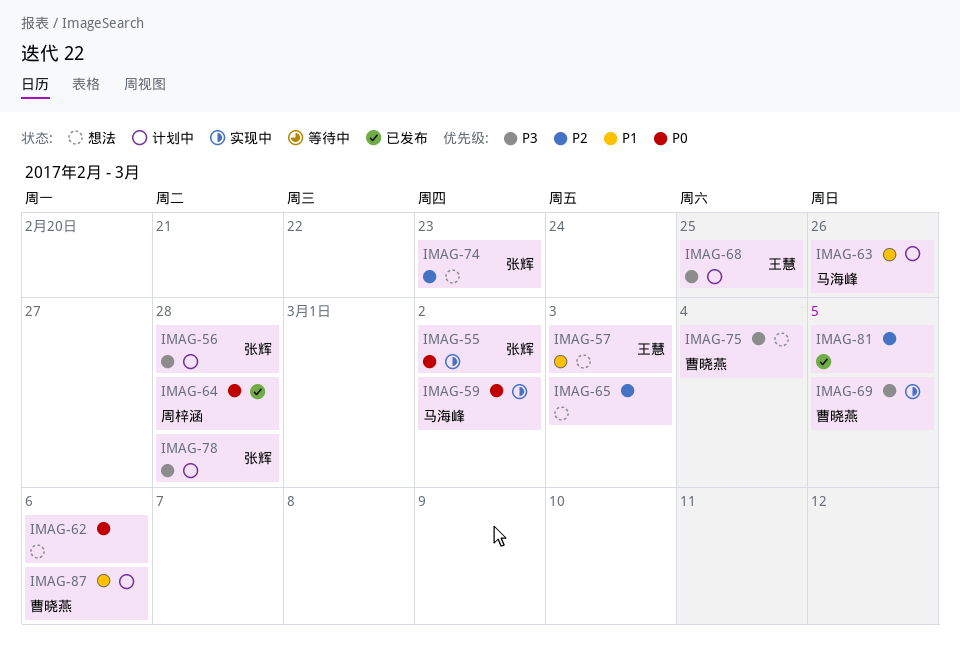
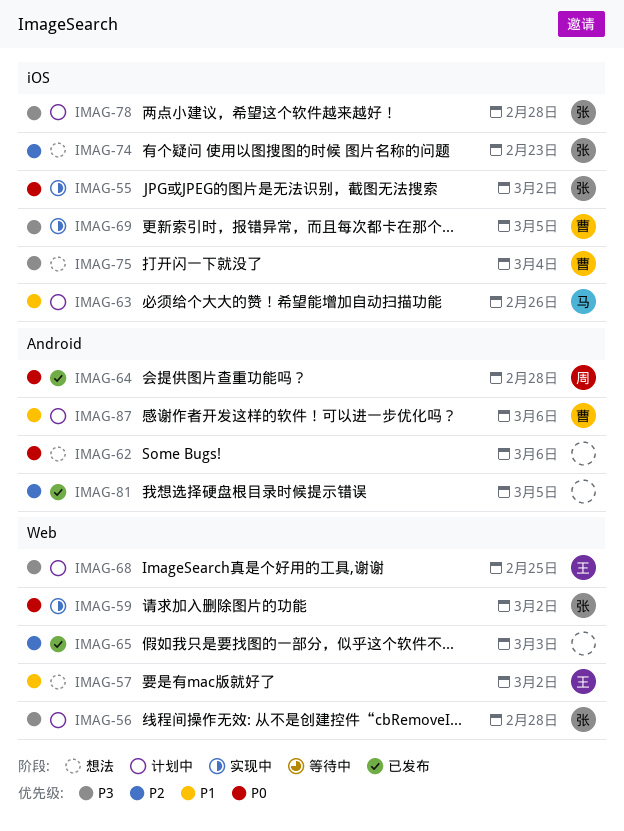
IMAG-57, due: Mar 3 -> Mar 2
IMAG-59, owner: 马海峰 -> 张辉
IMAG-65, status: 想法 -> 已发布

